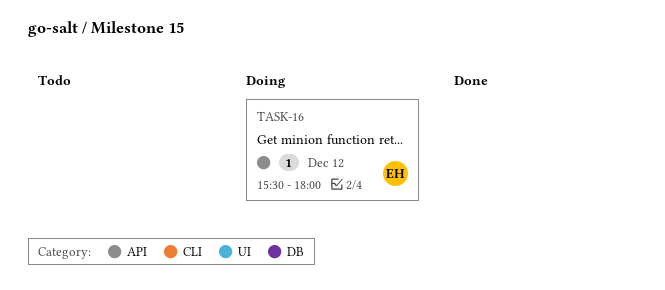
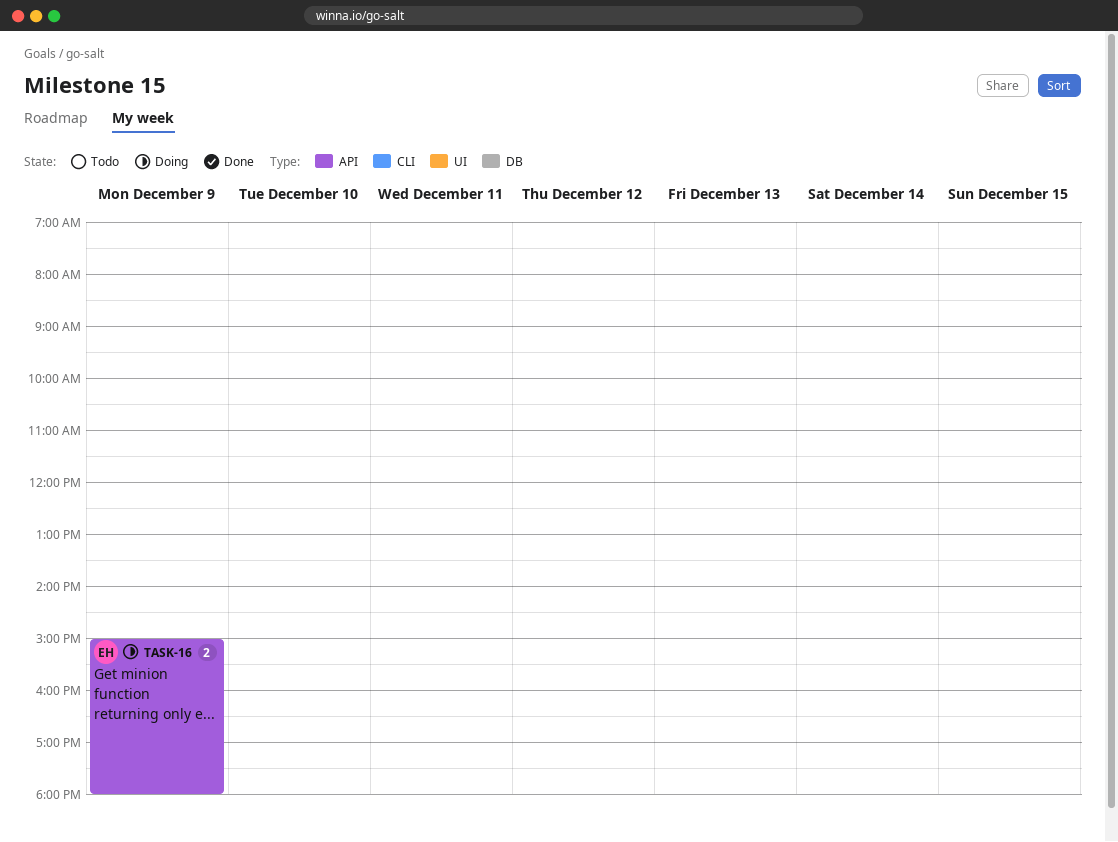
TASK-16, estimate: 1 -> 2
TASK-16, day: Dec 12 -> Dec 9
TASK-16, begins: 15:30 -> 15:00

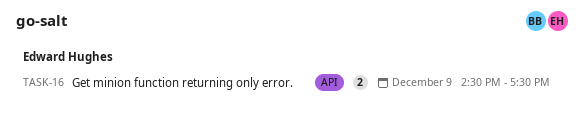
TASK-16, begins: 15:00 -> 14:30
TASK-16, ends: 18:00 -> 17:30

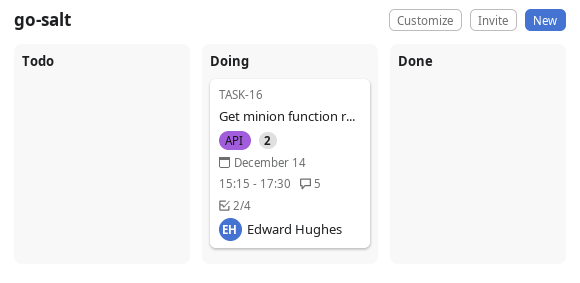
TASK-16, day: Dec 9 -> Dec 14
TASK-16, begins: 14:30 -> 15:15

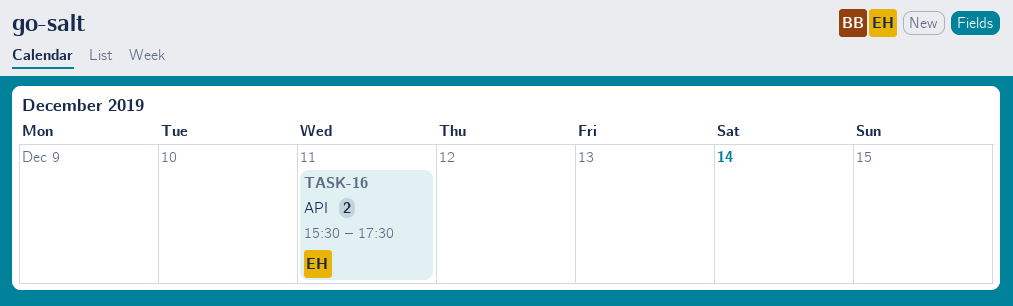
TASK-16, day: Dec 14 -> Dec 11
TASK-16, begins: 15:15 -> 15:30

